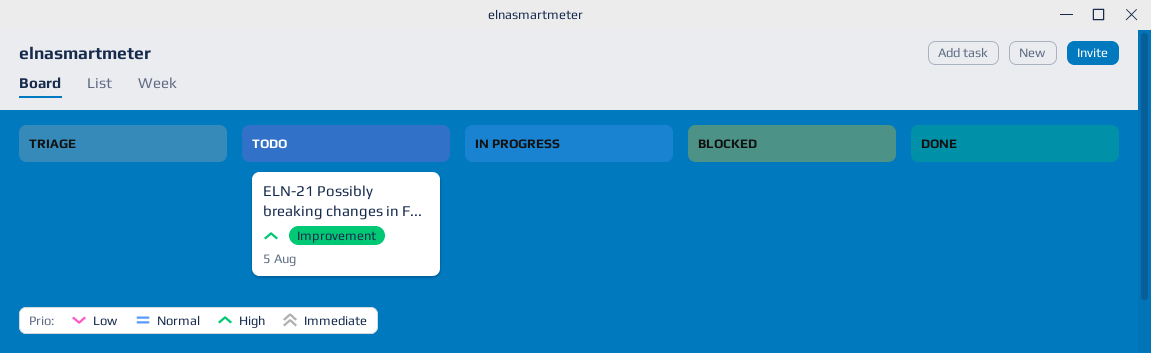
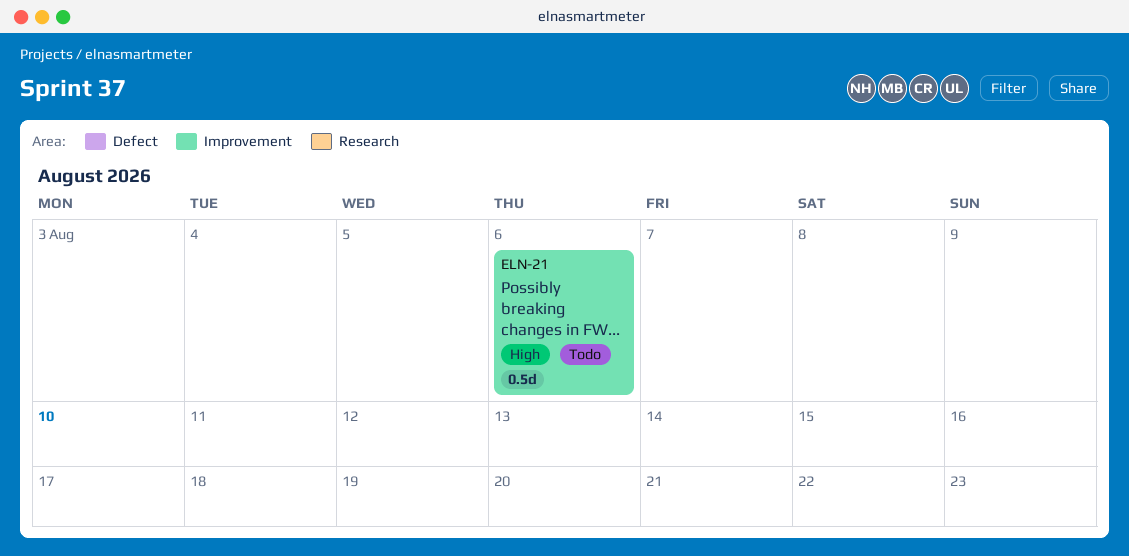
ELN-21, due: Aug 5 -> Aug 6

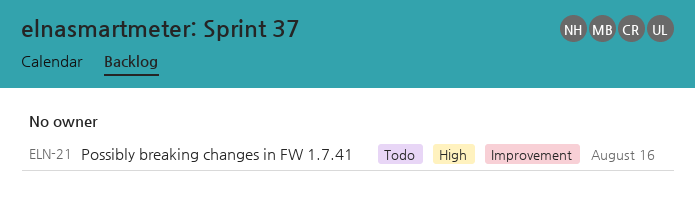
ELN-21, due: Aug 6 -> Aug 16

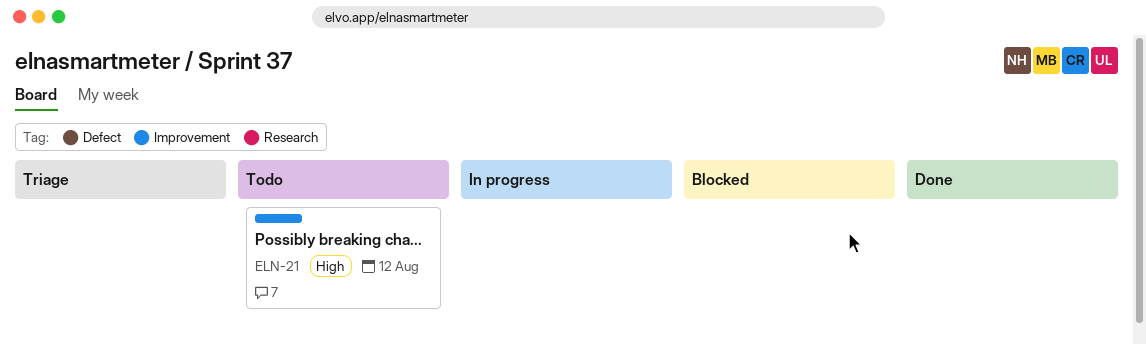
ELN-21, due: Aug 16 -> Aug 12

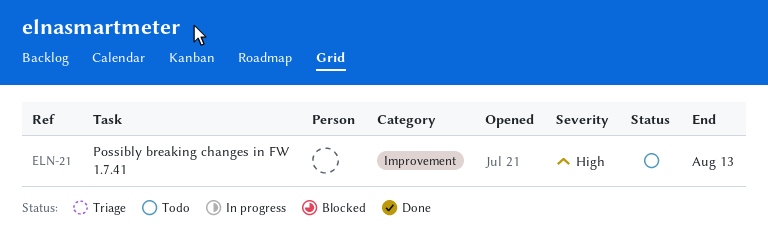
ELN-21, due: Aug 12 -> Aug 13

